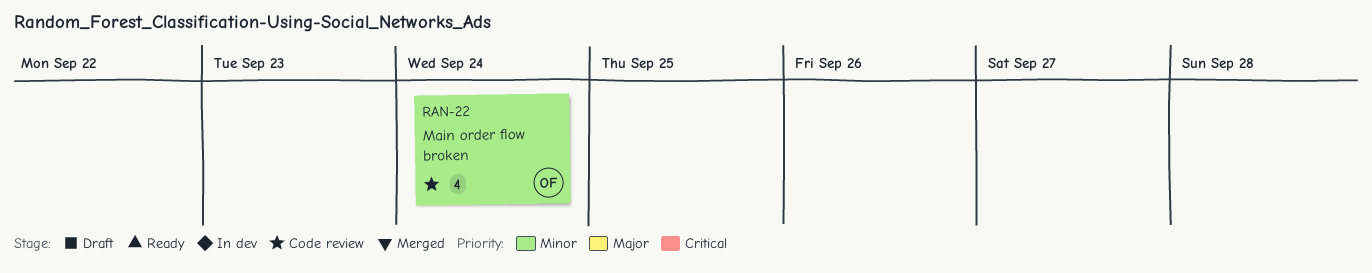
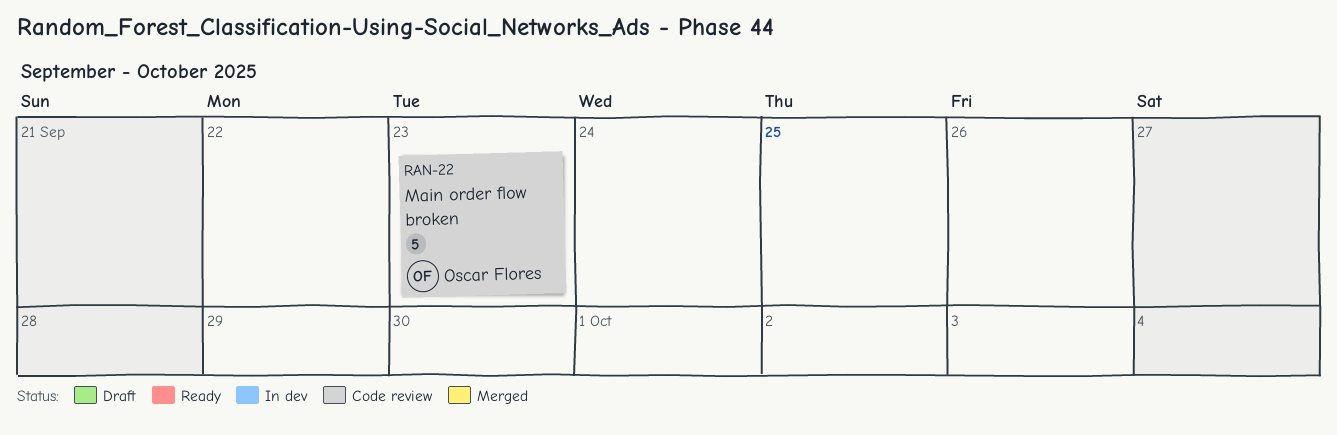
RAN-22, estimate: 4 -> 5
RAN-22, due: Sep 24 -> Sep 23

